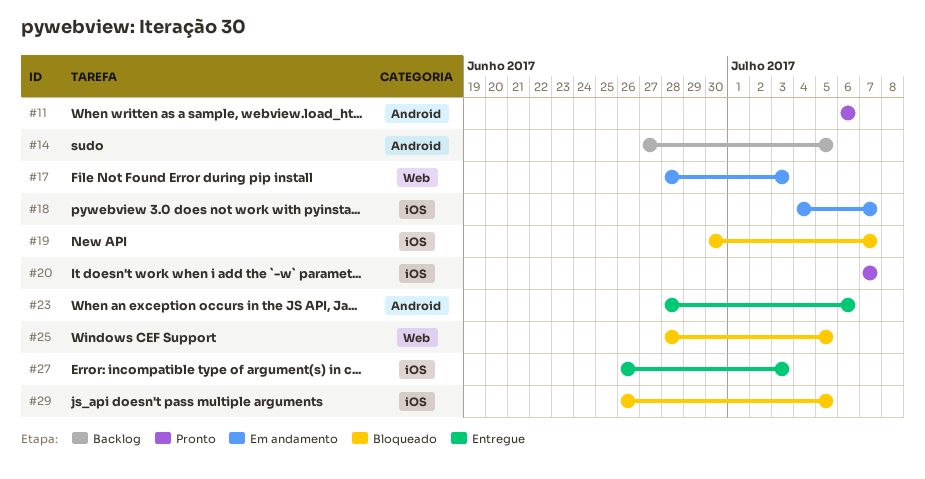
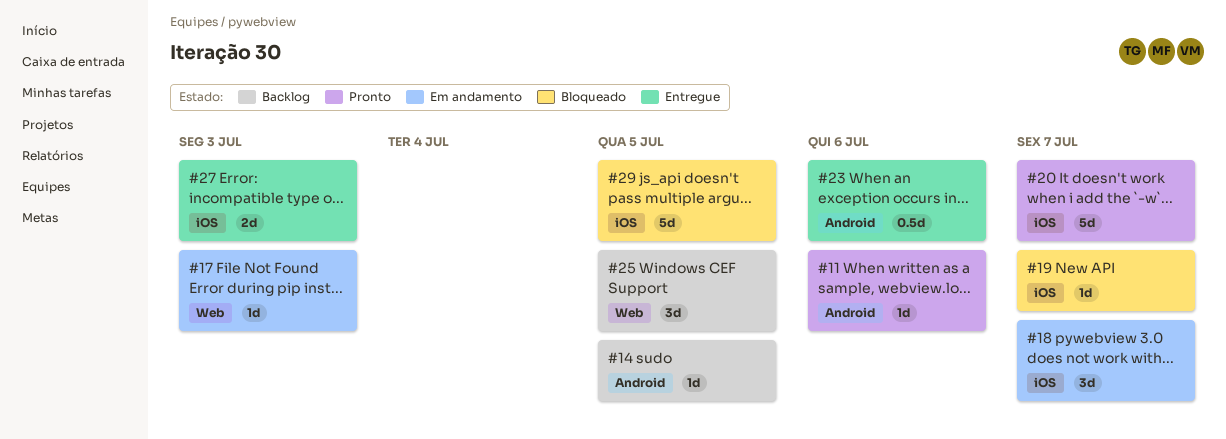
#25, status: Bloqueado -> Backlog

